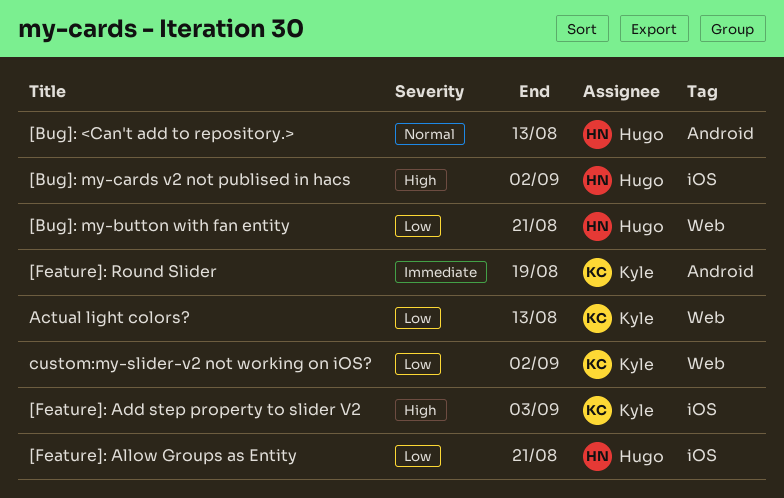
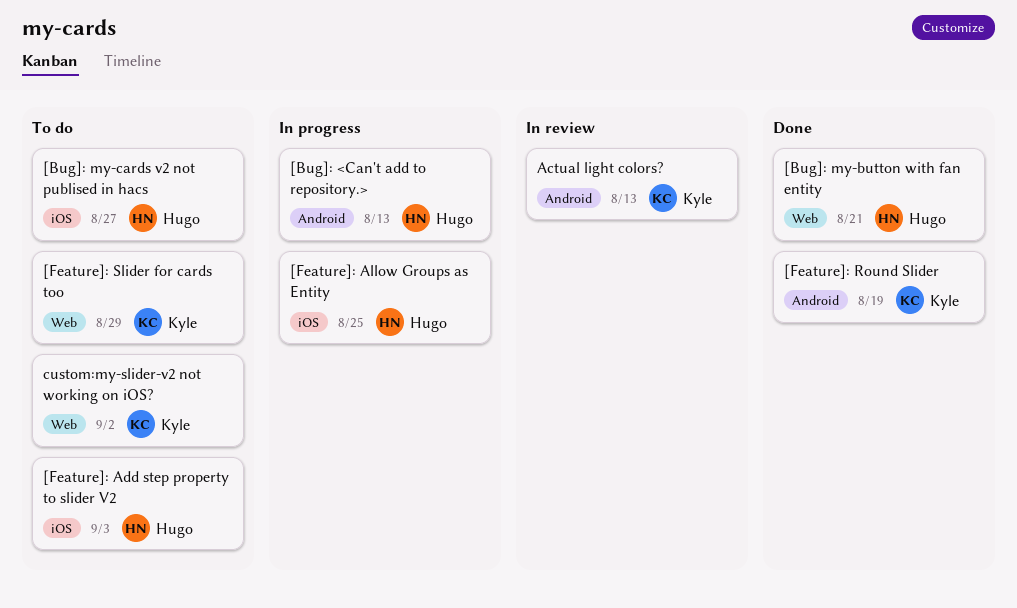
[Bug]: my-cards v2 not publised in hacs, due: Sep 2 -> Aug 27
[Feature]: Add step property to slider V2, owner: Kyle -> Hugo
[Feature]: Allow Groups as Entity, due: Aug 21 -> Aug 25
[Feature]: Slider for cards too: none -> present
Actual light colors?, label: Web -> Android

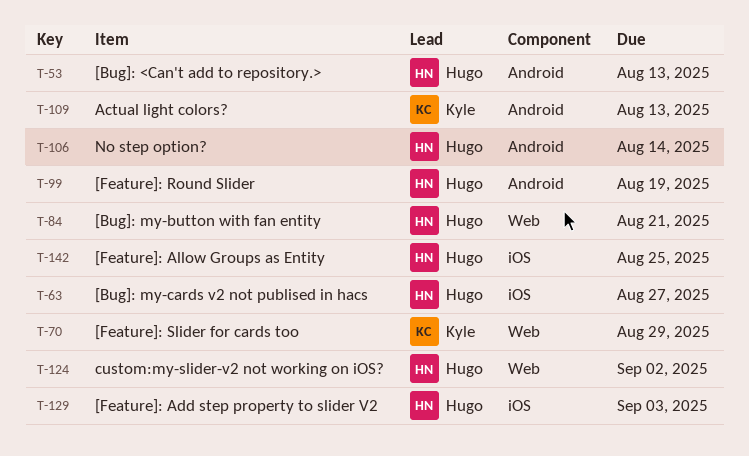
[Feature]: Round Slider, owner: Kyle -> Hugo
custom:my-slider-v2 not working on iOS?, owner: Kyle -> Hugo
No step option?: none -> present

